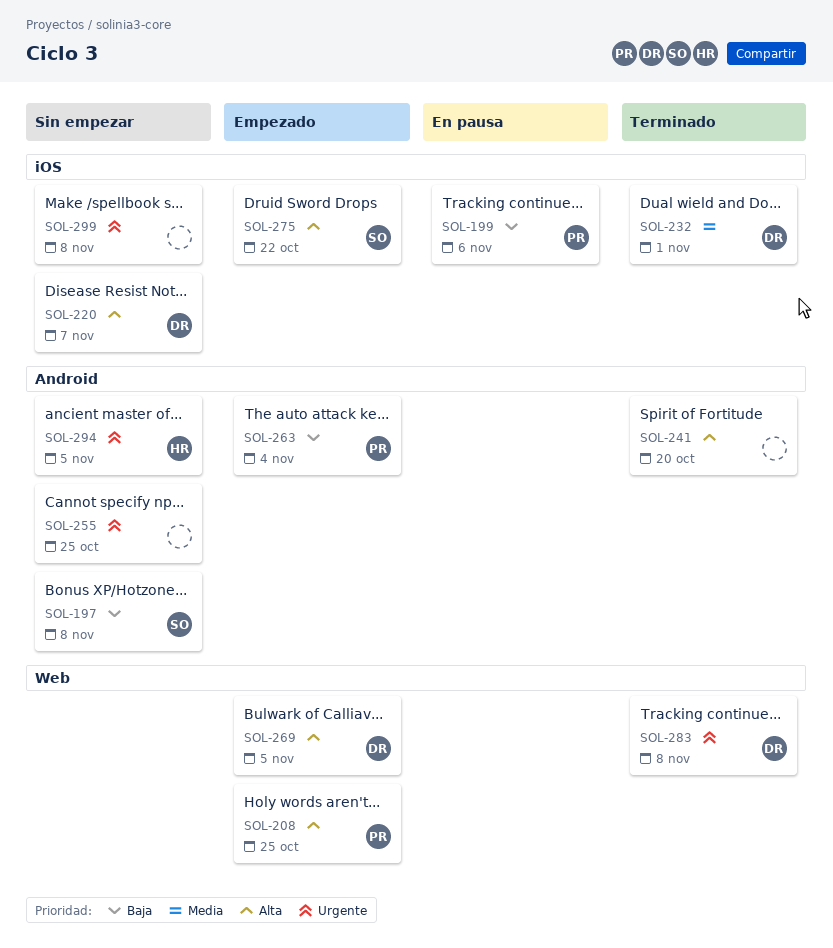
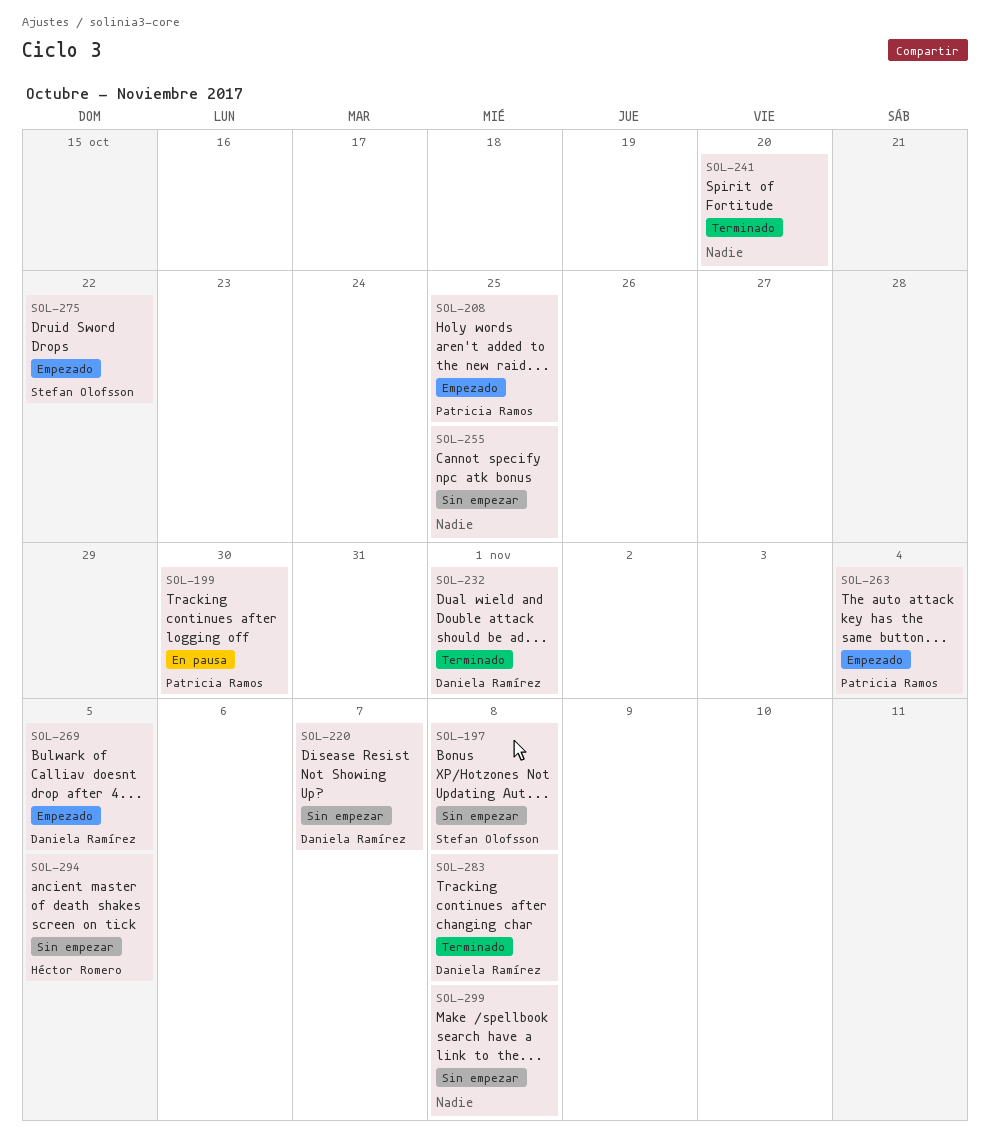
SOL-199, due: Nov 6 -> Oct 30

